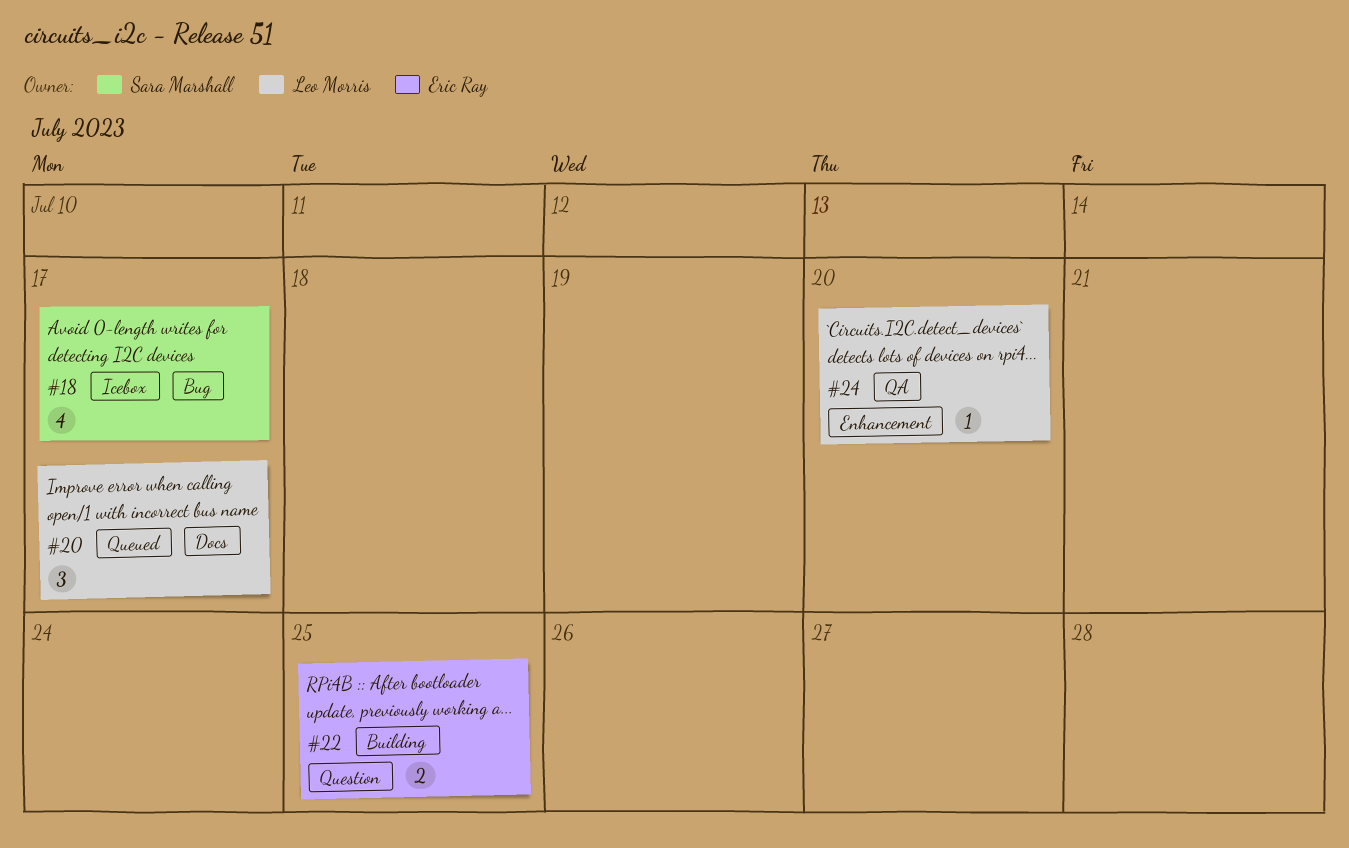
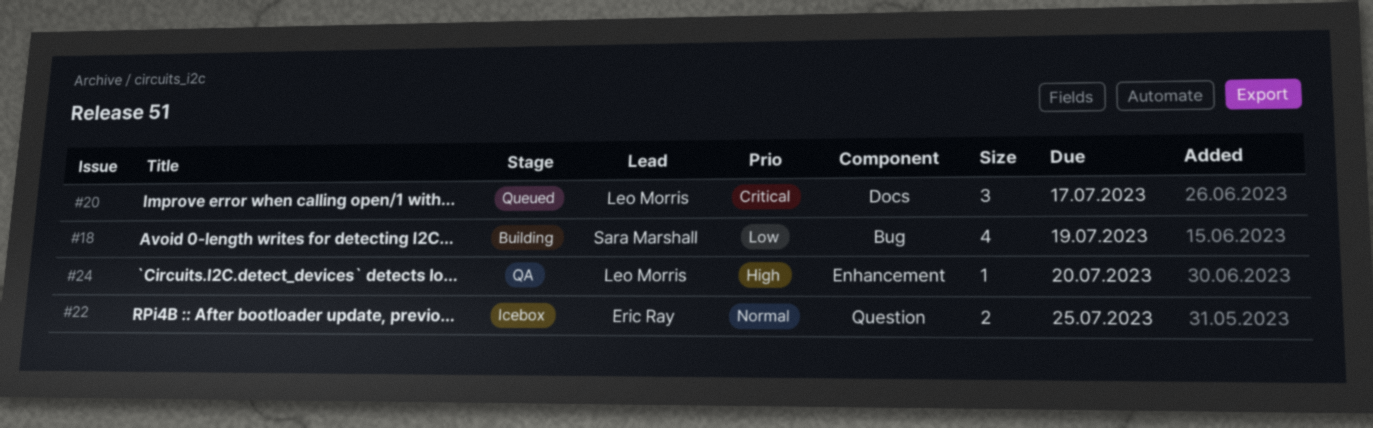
#18, status: Icebox -> Building
#18, due: Jul 17 -> Jul 19
#22, status: Building -> Icebox

